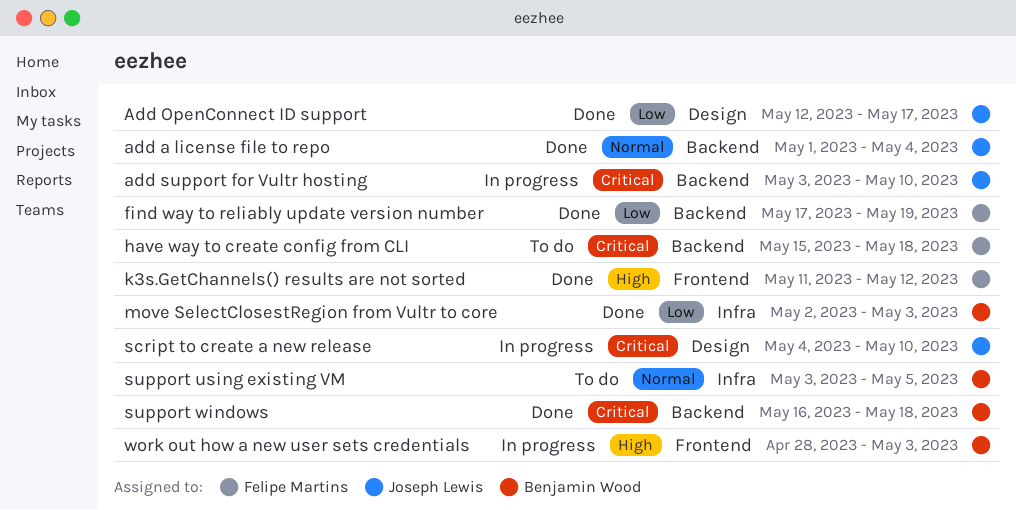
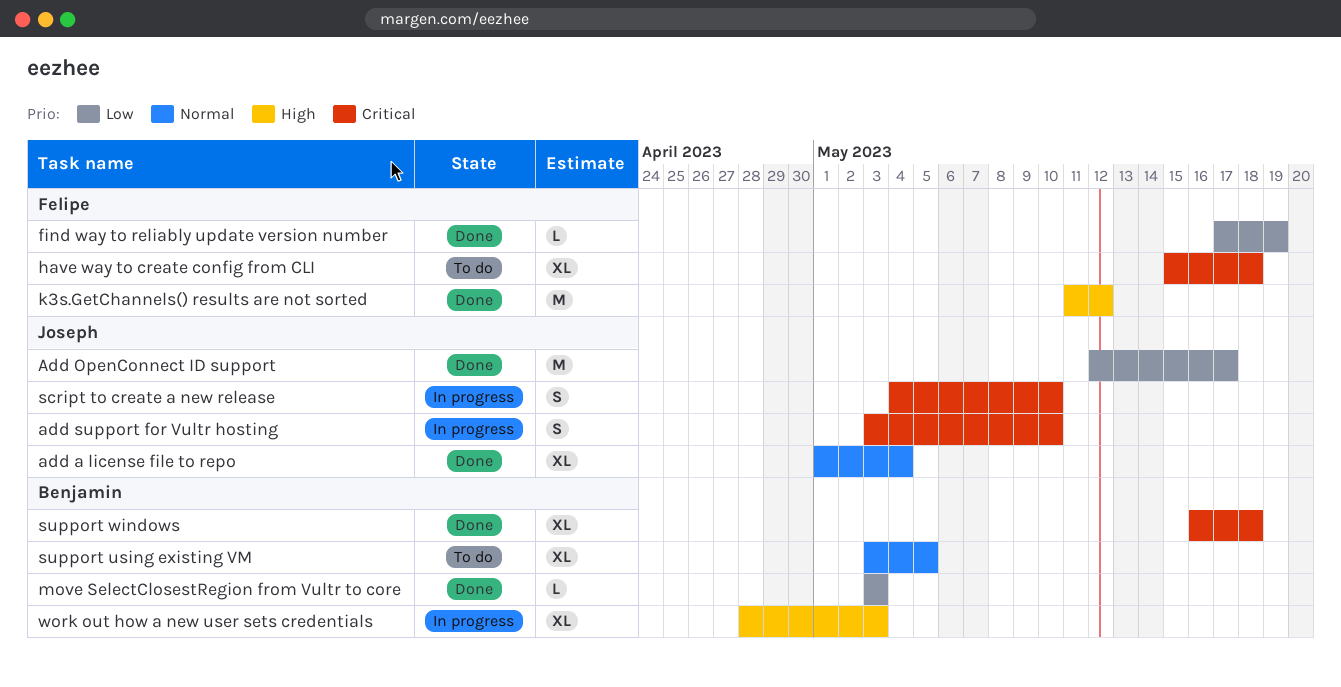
move SelectClosestRegion from Vultr to core, start: May 2 -> May 3

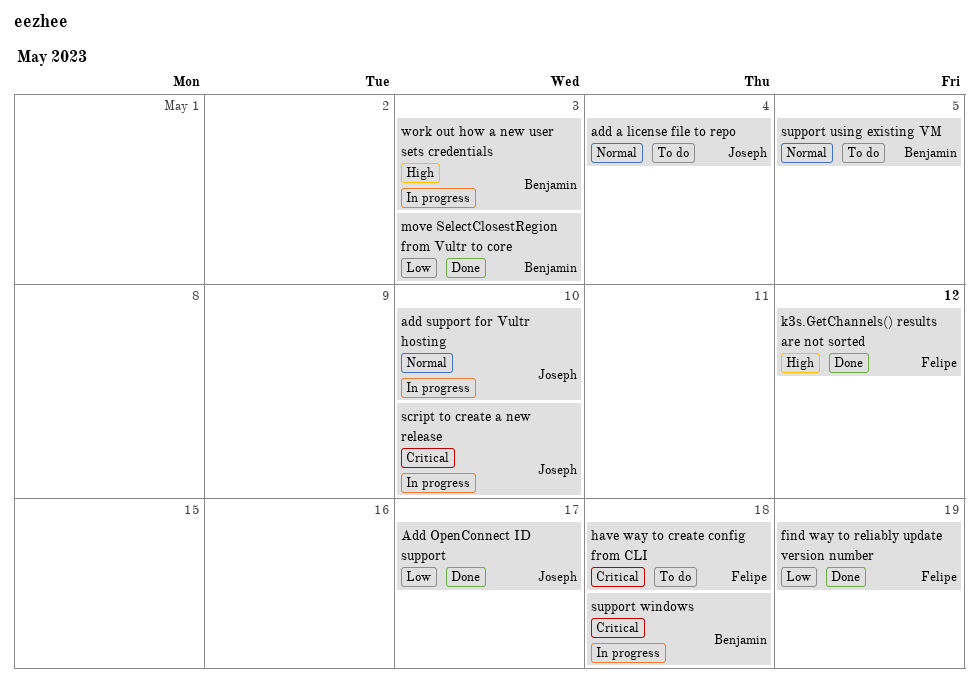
add a license file to repo, status: Done -> To do
add support for Vultr hosting, priority: Critical -> Normal
support windows, status: Done -> In progress

